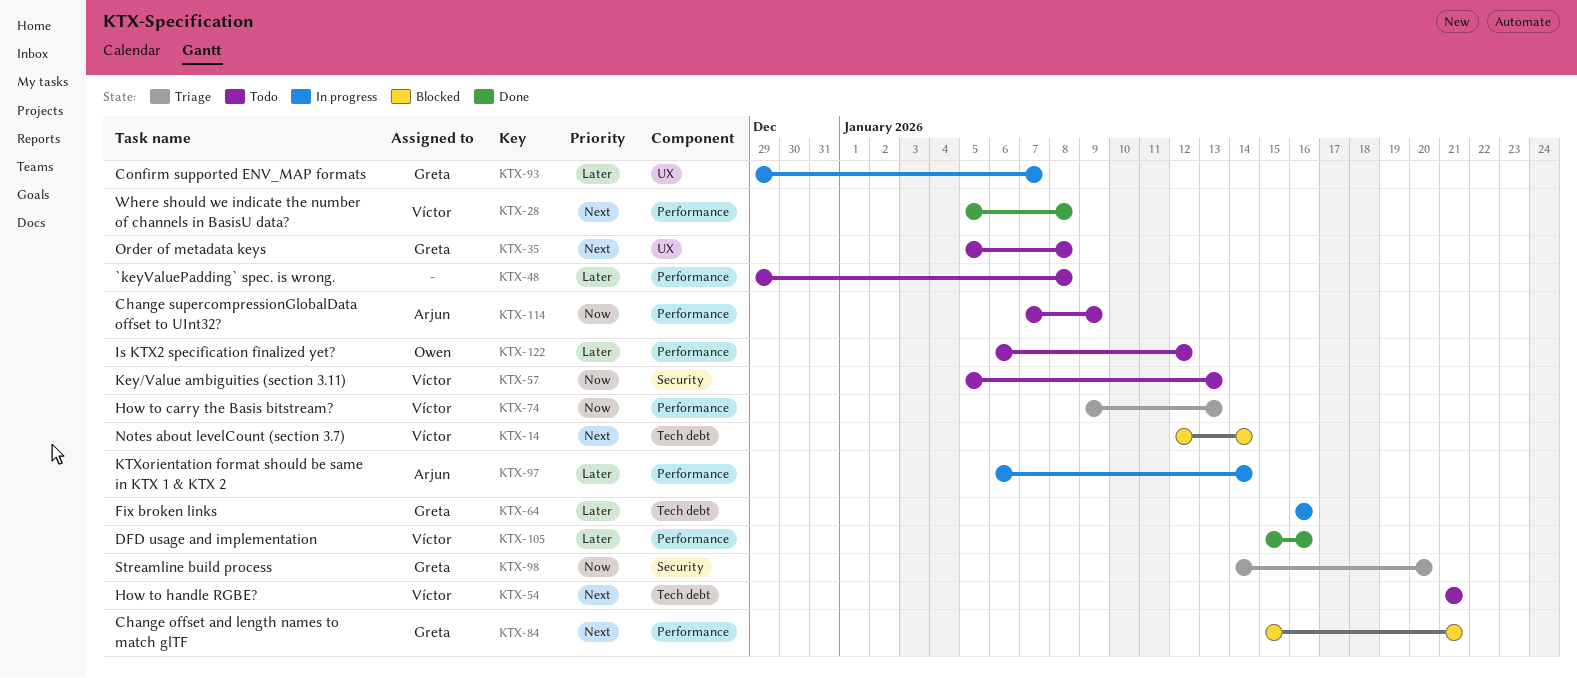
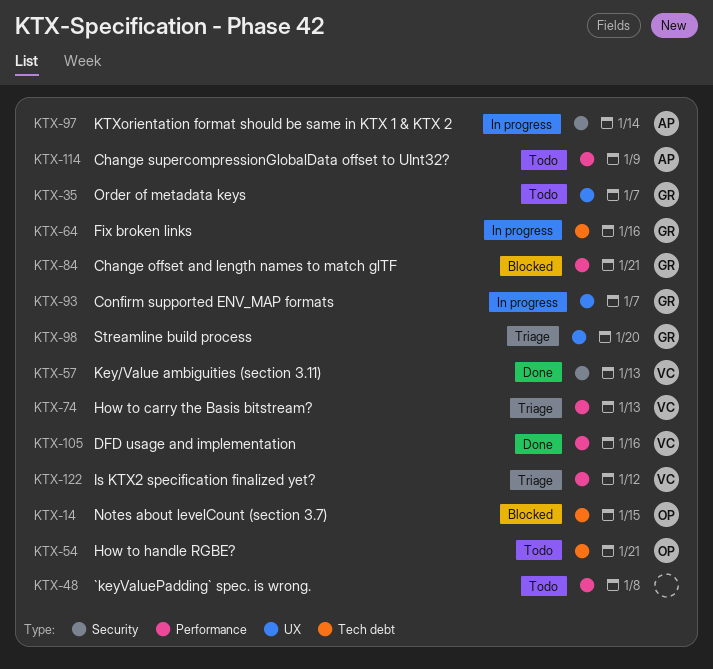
KTX-14, owner: Víctor -> Owen
KTX-14, due: Jan 14 -> Jan 15
KTX-28: present -> none
KTX-35, due: Jan 8 -> Jan 7
KTX-54, owner: Víctor -> Owen
KTX-57, status: Todo -> Done
KTX-97, label: Performance -> Security
KTX-98, label: Security -> UX
KTX-122, status: Todo -> Triage
KTX-122, owner: Owen -> Víctor

